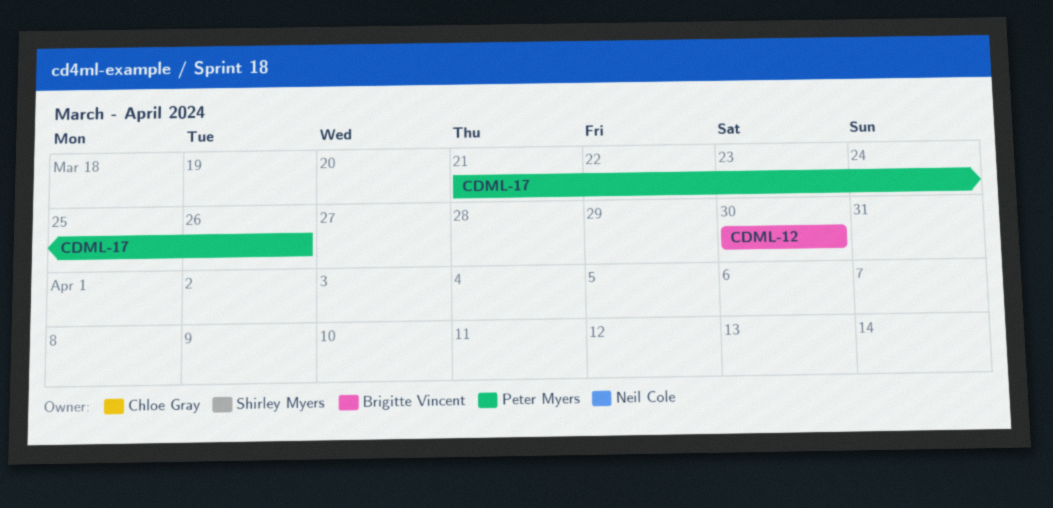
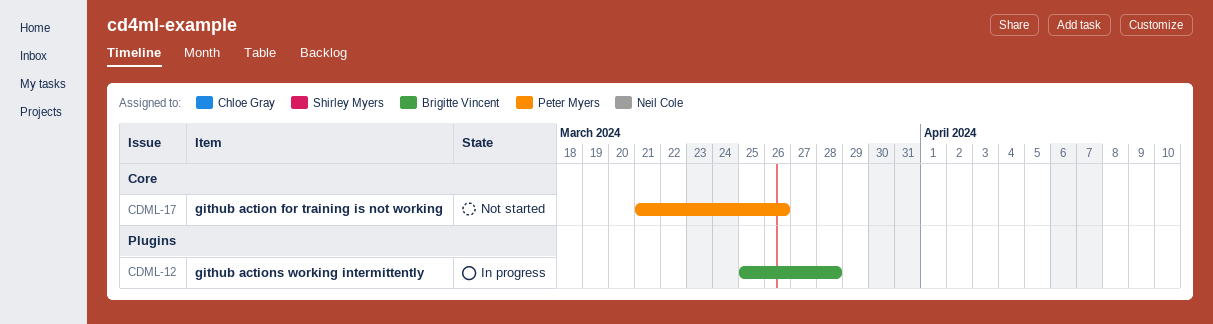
CDML-12, start: Mar 30 -> Mar 25
CDML-12, due: Mar 30 -> Mar 28

